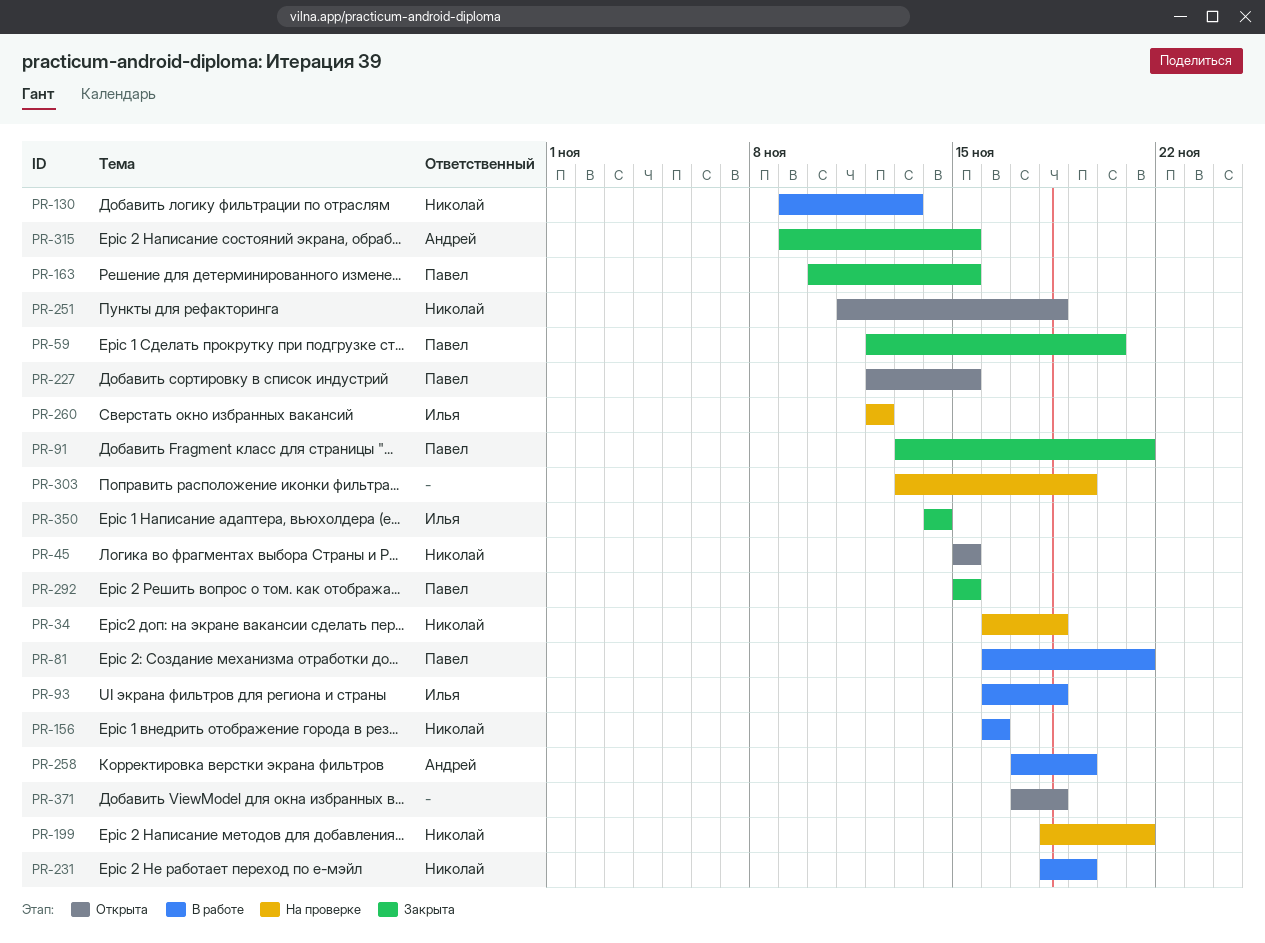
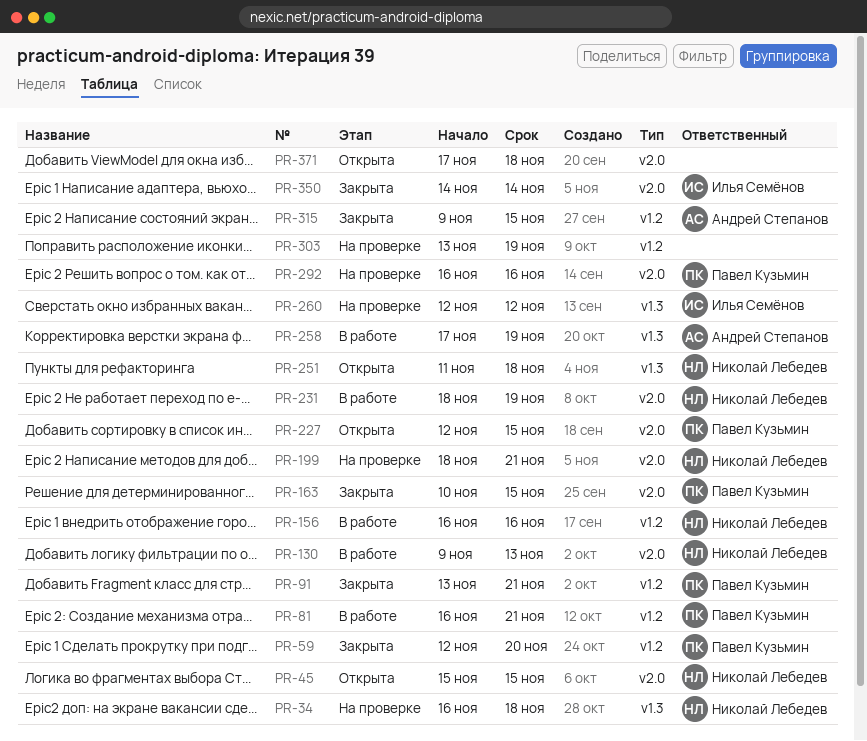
PR-93: present -> none
PR-292, status: Закрыта -> На проверке
PR-292, start: Nov 15 -> Nov 16
PR-292, due: Nov 15 -> Nov 16

